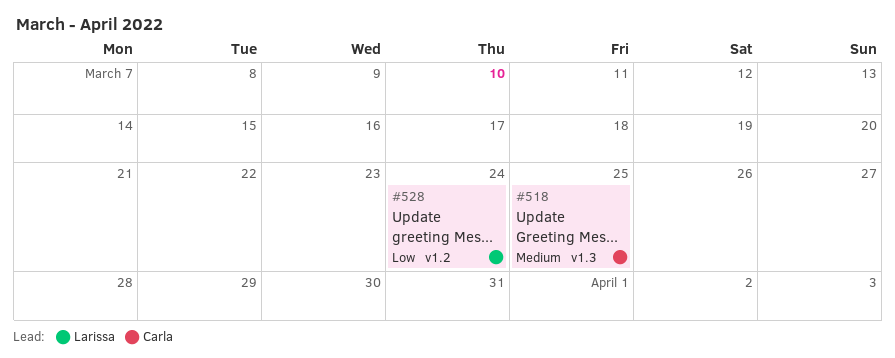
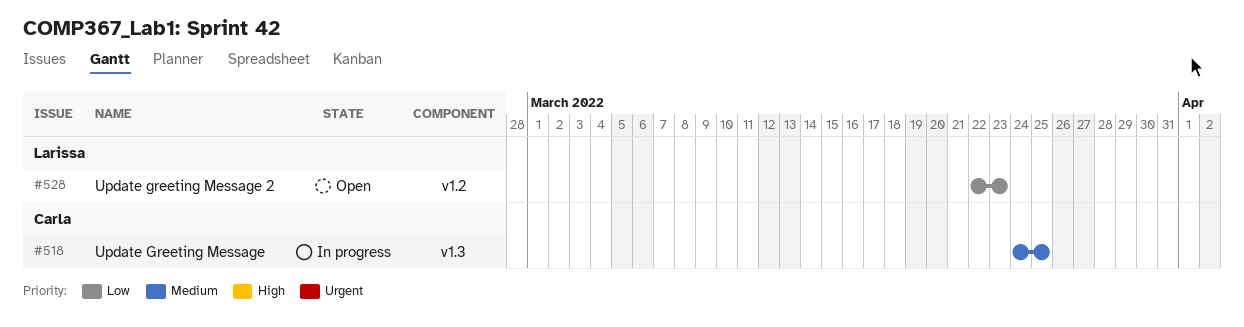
#528, due: Mar 24 -> Mar 23

